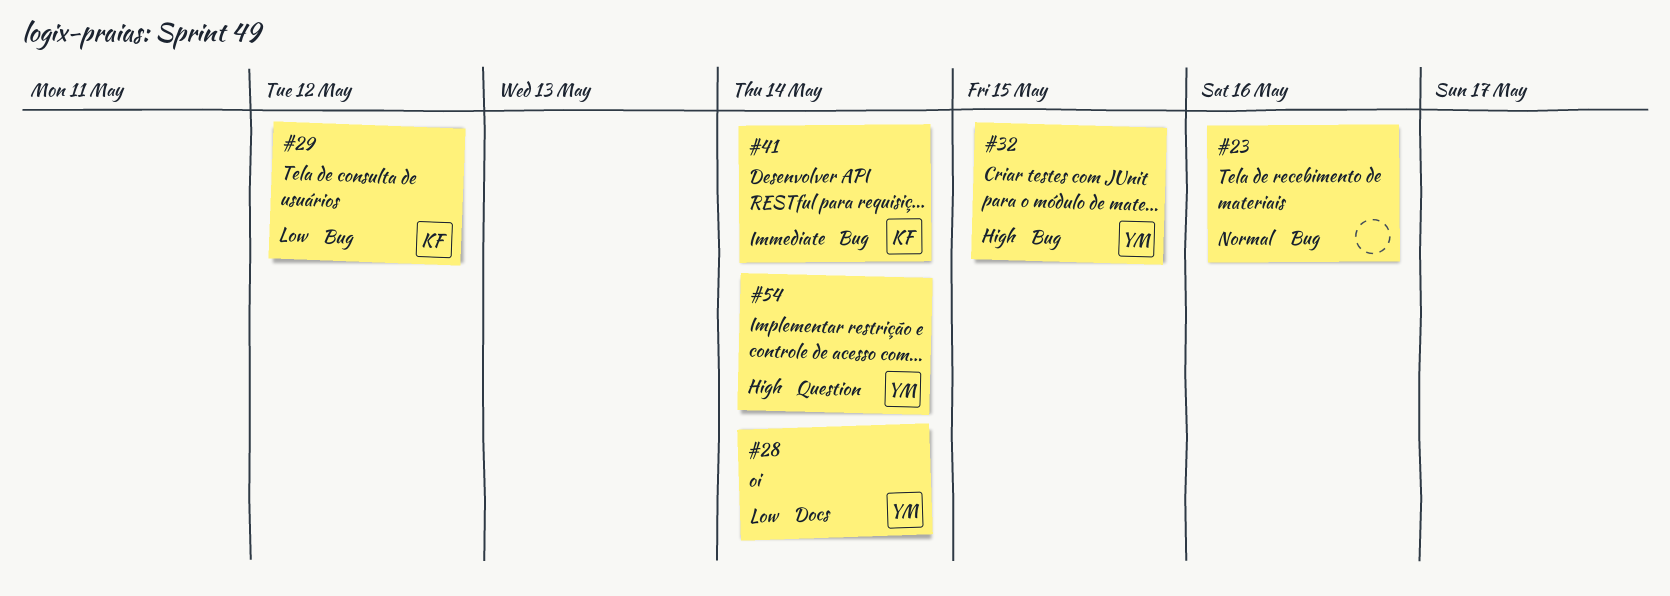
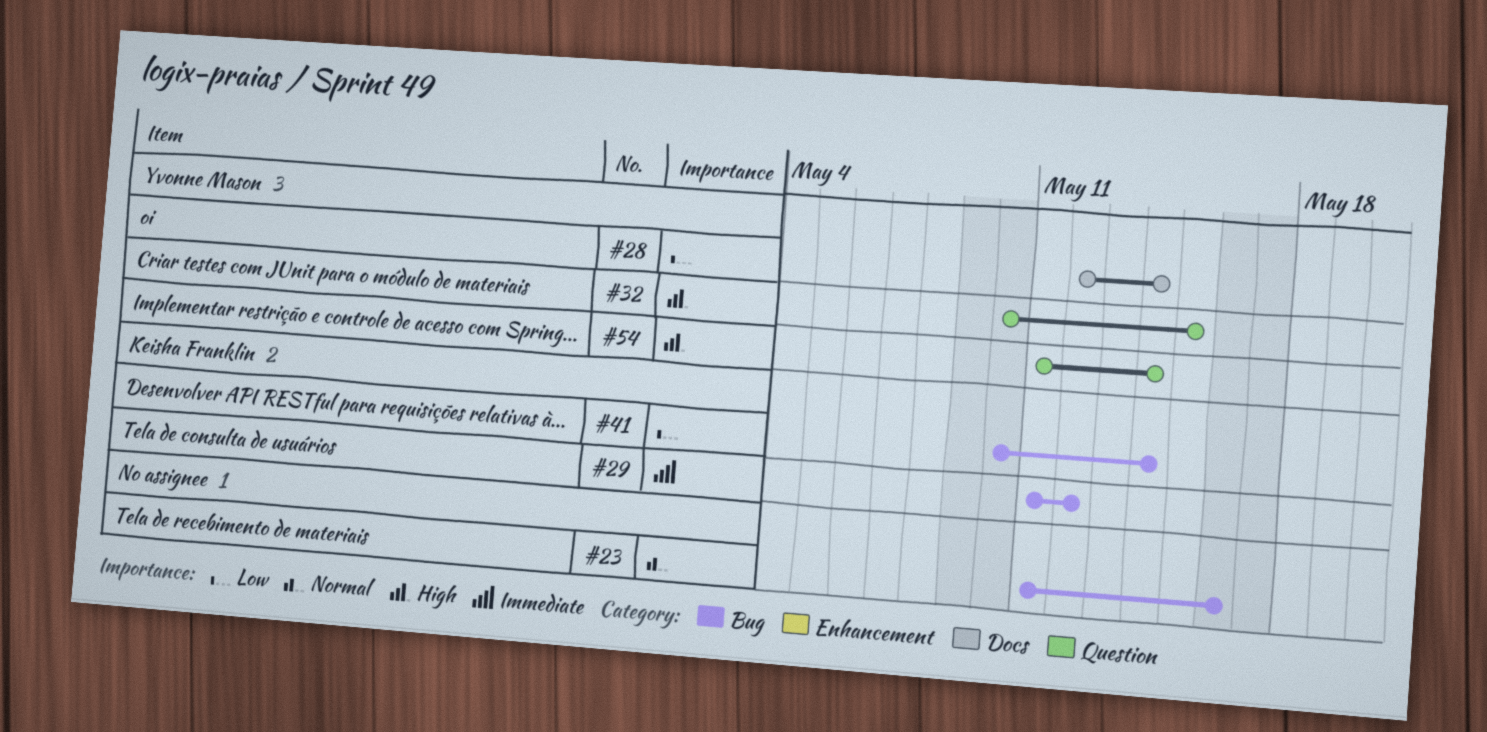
#29, priority: Low -> Immediate
#32, label: Bug -> Question
#41, priority: Immediate -> Low

